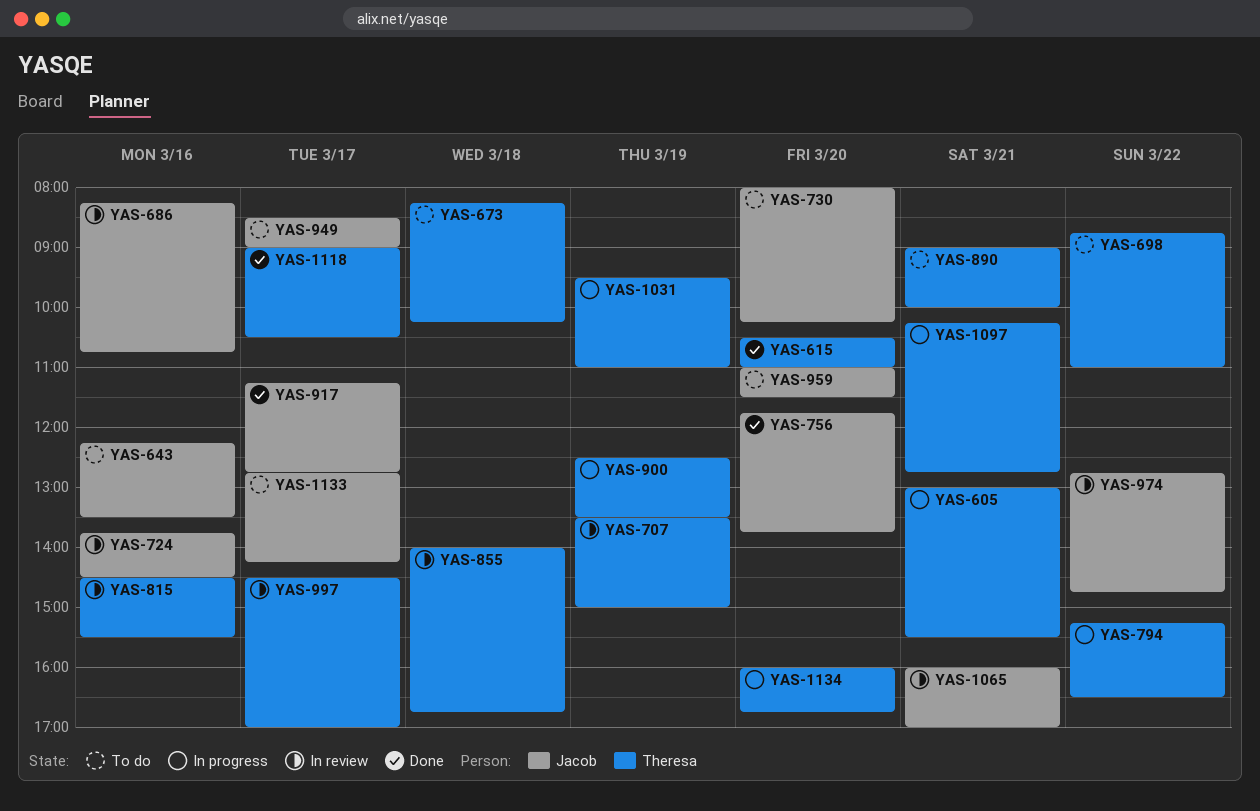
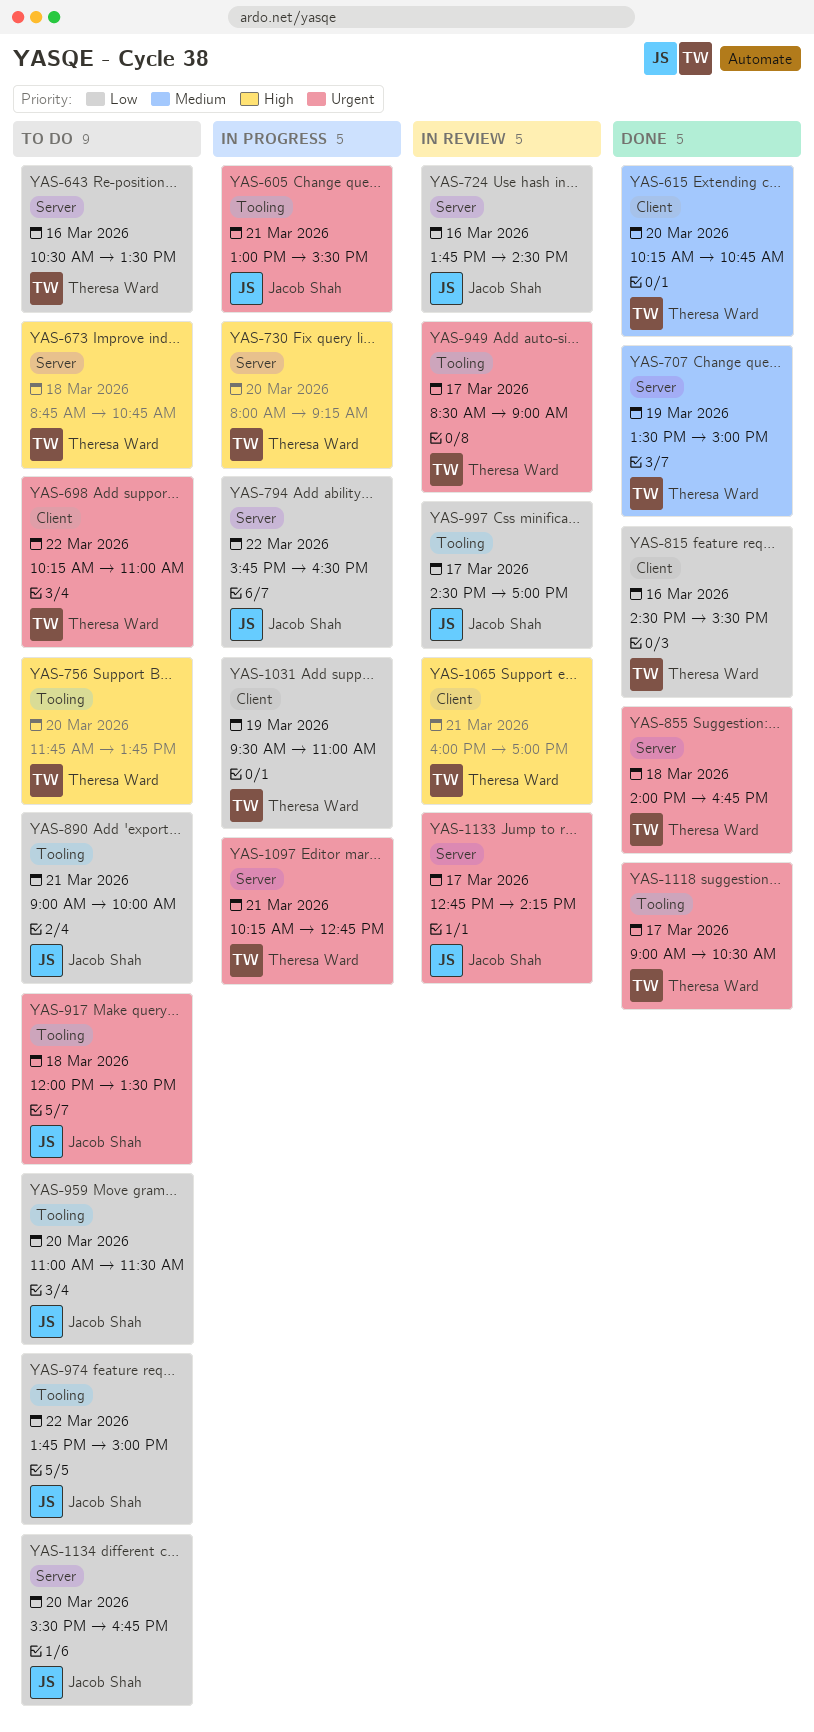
YAS-605, owner: Theresa Ward -> Jacob Shah
YAS-615, begins: 10:30 -> 10:15
YAS-615, ends: 11:00 -> 10:45
YAS-643, owner: Jacob Shah -> Theresa Ward
YAS-643, begins: 12:15 -> 10:30
YAS-673, begins: 08:15 -> 08:45
YAS-673, ends: 10:15 -> 10:45
YAS-686: present -> none
YAS-698, begins: 08:45 -> 10:15
YAS-707, status: In review -> Done
YAS-730, status: To do -> In progress
YAS-730, owner: Jacob Shah -> Theresa Ward
YAS-730, ends: 10:15 -> 09:15
YAS-756, status: Done -> To do
YAS-756, owner: Jacob Shah -> Theresa Ward
YAS-794, owner: Theresa Ward -> Jacob Shah
YAS-794, begins: 15:15 -> 15:45
YAS-815, status: In review -> Done
YAS-855, status: In review -> Done
YAS-890, owner: Theresa Ward -> Jacob Shah
YAS-900: present -> none
YAS-917, status: Done -> To do
YAS-917, day: Mar 17 -> Mar 18
YAS-917, begins: 11:15 -> 12:00
YAS-917, ends: 12:45 -> 13:30
YAS-949, status: To do -> In review
YAS-949, owner: Jacob Shah -> Theresa Ward
YAS-974, status: In review -> To do
YAS-974, begins: 12:45 -> 13:45
YAS-974, ends: 14:45 -> 15:00
YAS-997, owner: Theresa Ward -> Jacob Shah
YAS-1065, owner: Jacob Shah -> Theresa Ward
YAS-1133, status: To do -> In review
YAS-1134, status: In progress -> To do
YAS-1134, owner: Theresa Ward -> Jacob Shah
YAS-1134, begins: 16:00 -> 15:30

